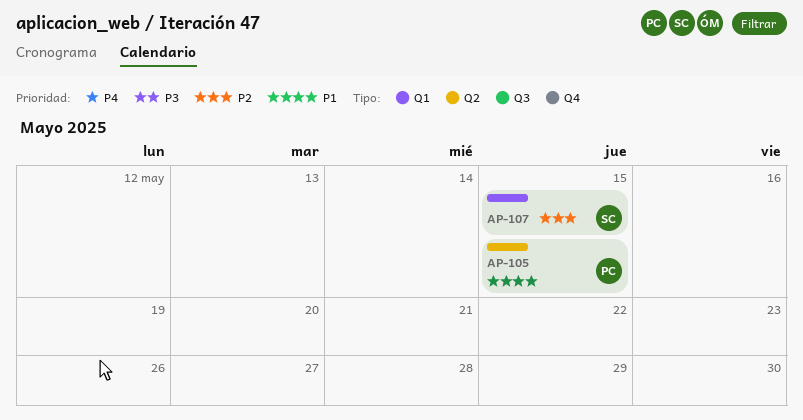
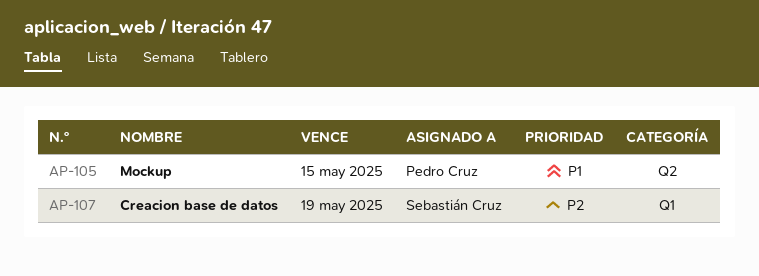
AP-107, due: May 15 -> May 19

